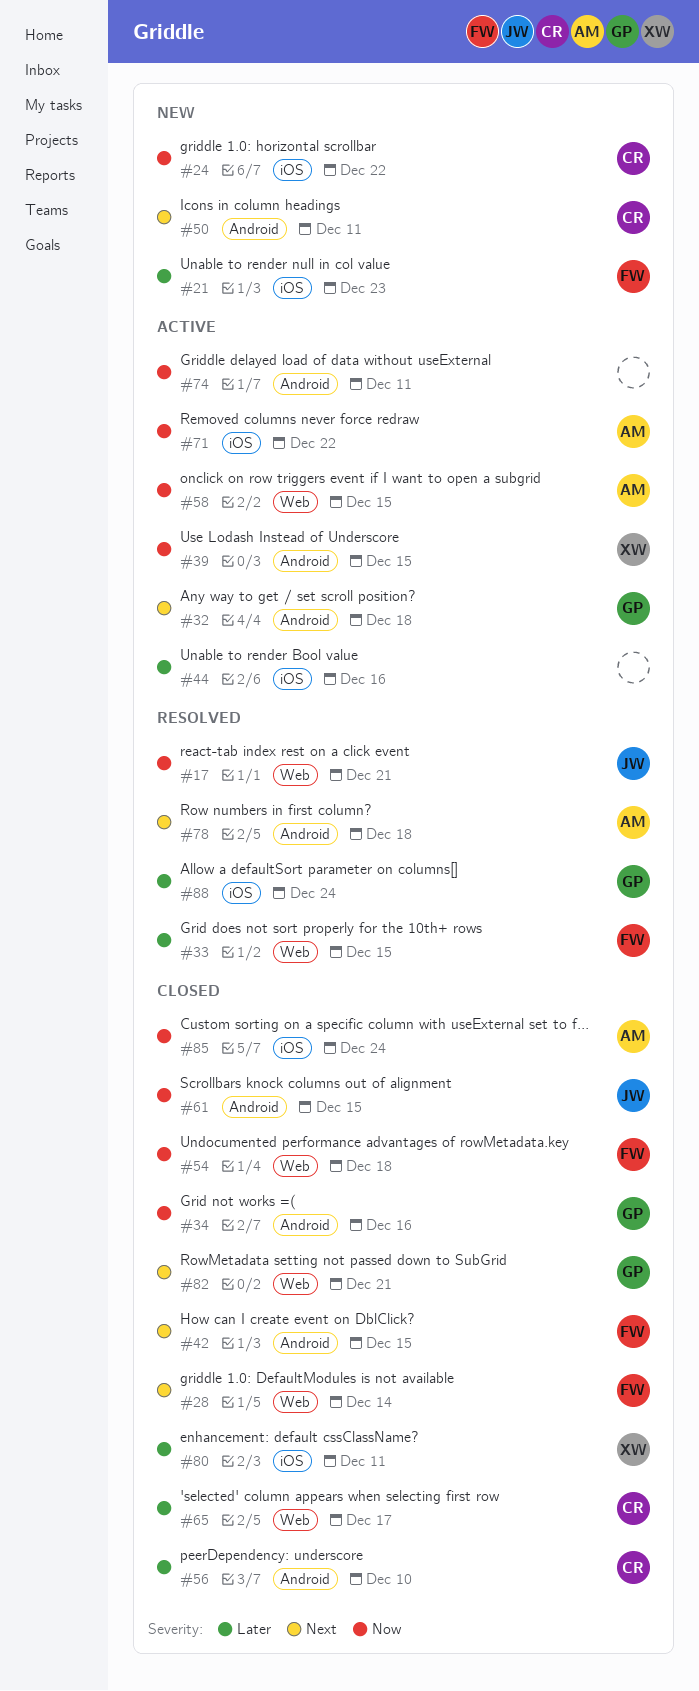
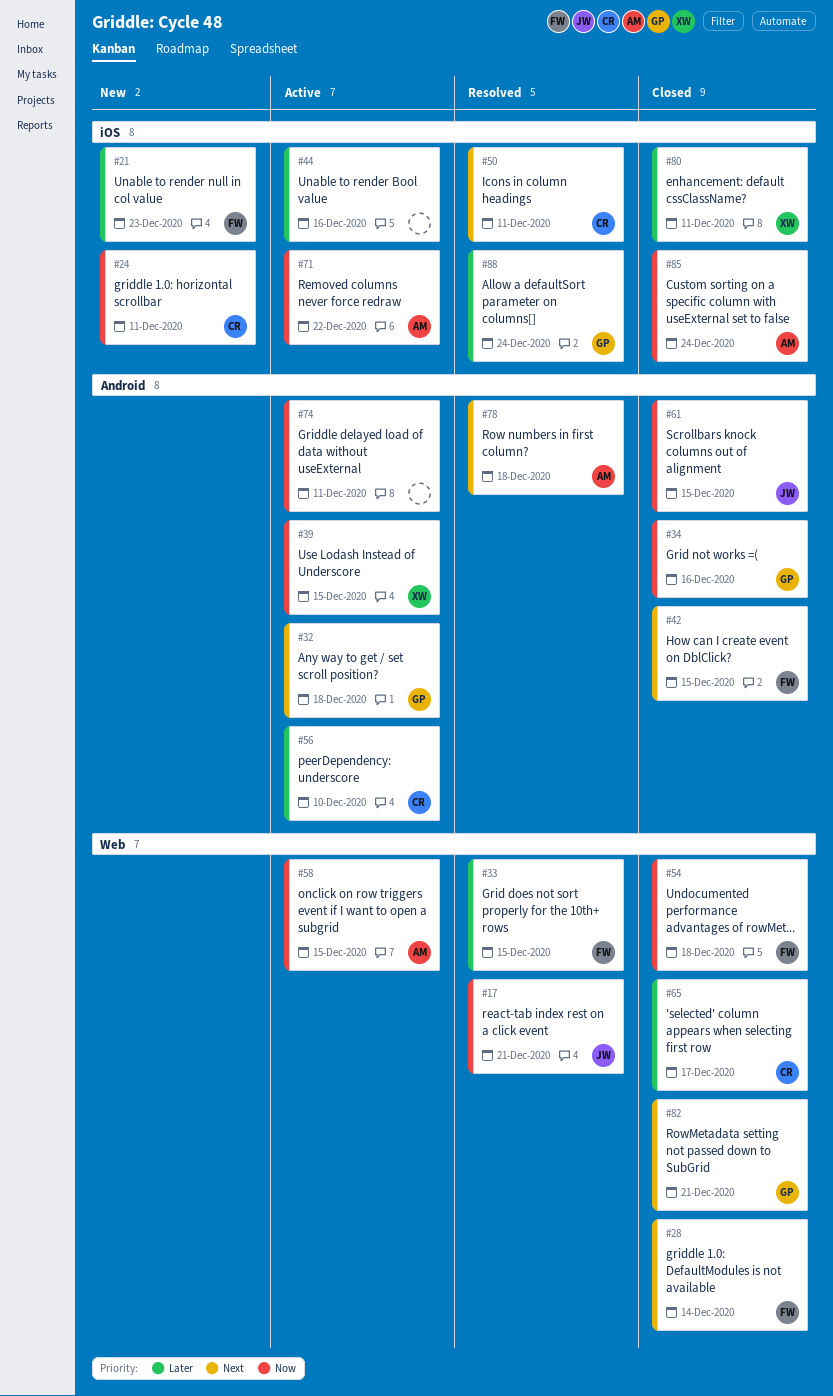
#24, due: Dec 22 -> Dec 11
#50, status: New -> Resolved
#50, label: Android -> iOS
#56, status: Closed -> Active

